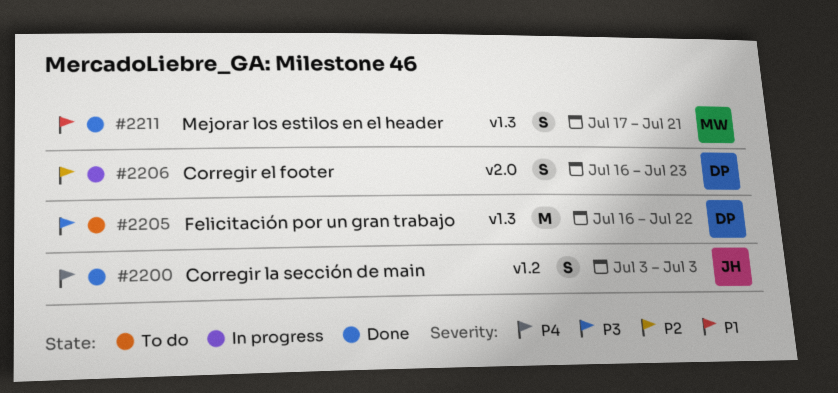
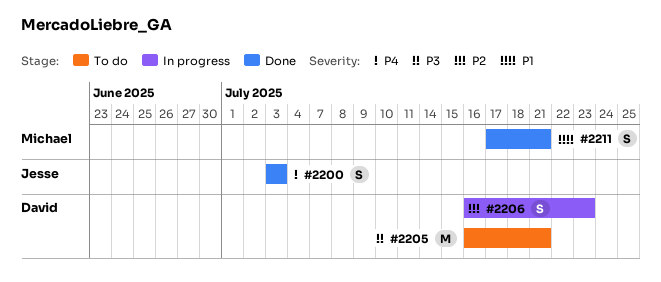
#2205, due: Jul 22 -> Jul 21

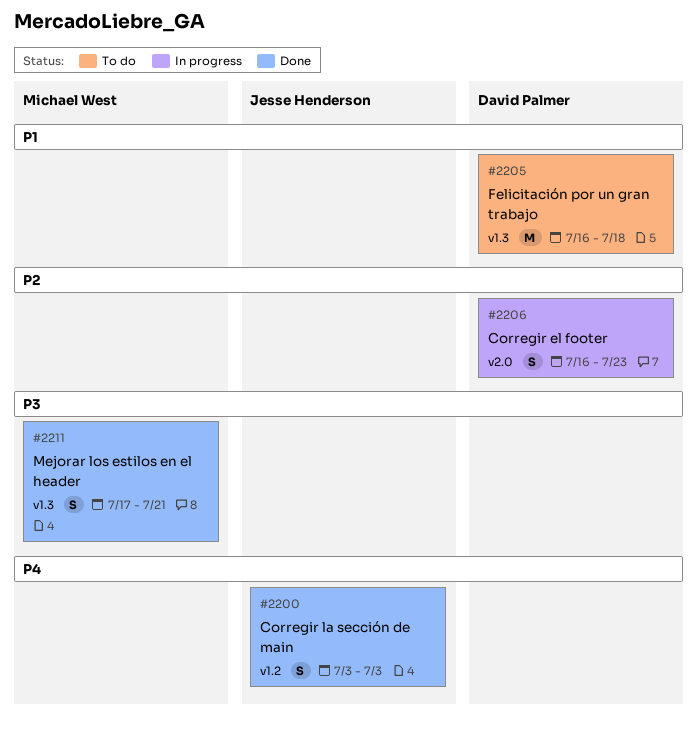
#2205, priority: P3 -> P1
#2205, due: Jul 21 -> Jul 18
#2211, priority: P1 -> P3

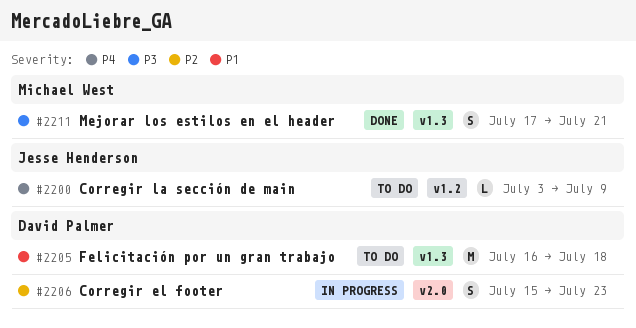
#2200, status: Done -> To do
#2200, estimate: S -> L
#2200, due: Jul 3 -> Jul 9
#2206, start: Jul 16 -> Jul 15

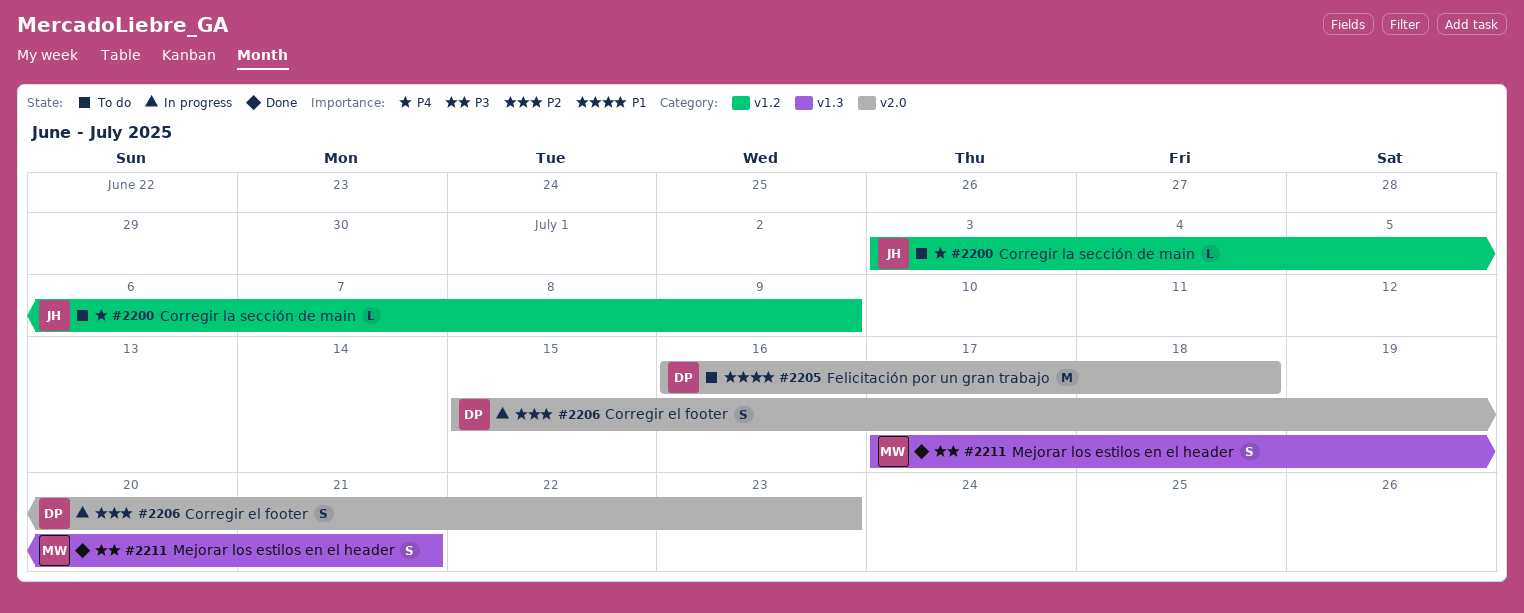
#2205, label: v1.3 -> v2.0

